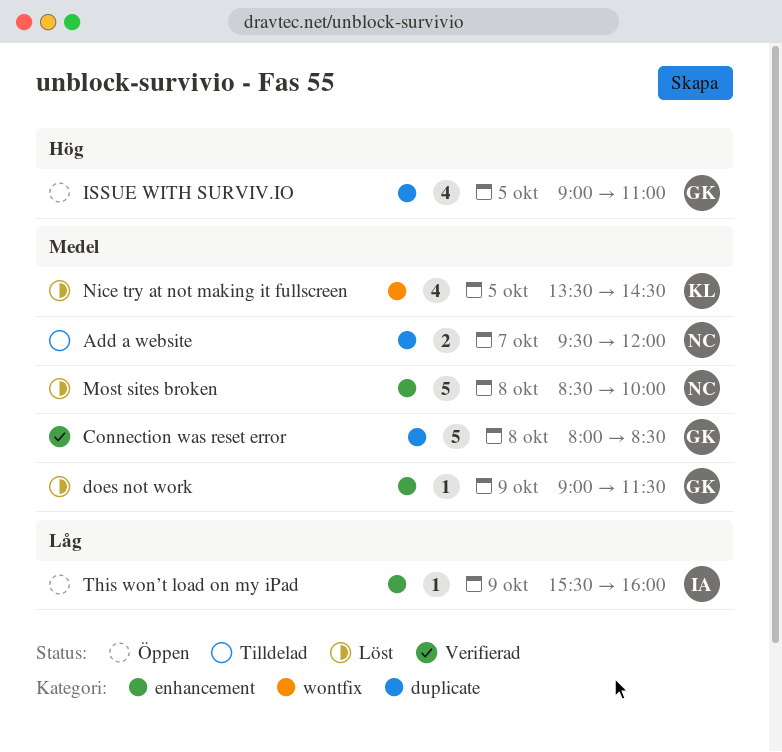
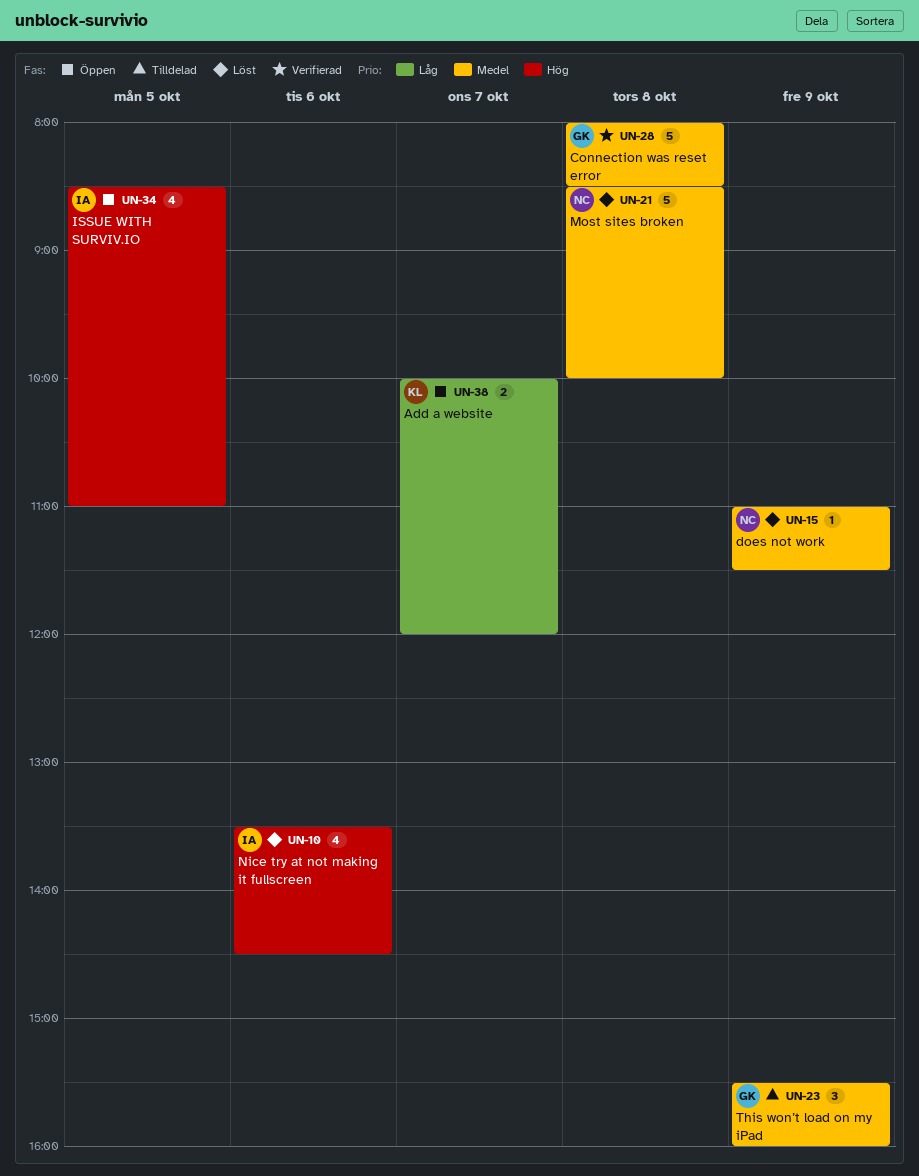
Add a website, status: Tilldelad -> Öppen
Add a website, owner: NC -> KL
Add a website, priority: Medel -> Låg
Add a website, begins: 09:30 -> 10:00
does not work, owner: GK -> NC
does not work, begins: 09:00 -> 11:00
ISSUE WITH SURVIV.IO, owner: GK -> IA
ISSUE WITH SURVIV.IO, begins: 09:00 -> 08:30
Nice try at not making it fullscreen, owner: KL -> IA
Nice try at not making it fullscreen, priority: Medel -> Hög
Nice try at not making it fullscreen, day: Oct 5 -> Oct 6
This won’t load on my iPad, status: Öppen -> Tilldelad
This won’t load on my iPad, owner: IA -> GK
This won’t load on my iPad, priority: Låg -> Medel
This won’t load on my iPad, estimate: 1 -> 3

